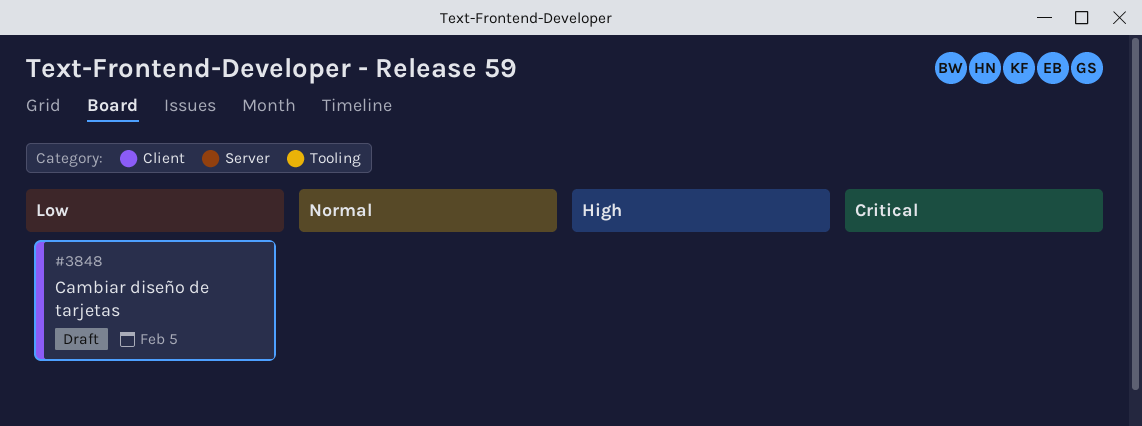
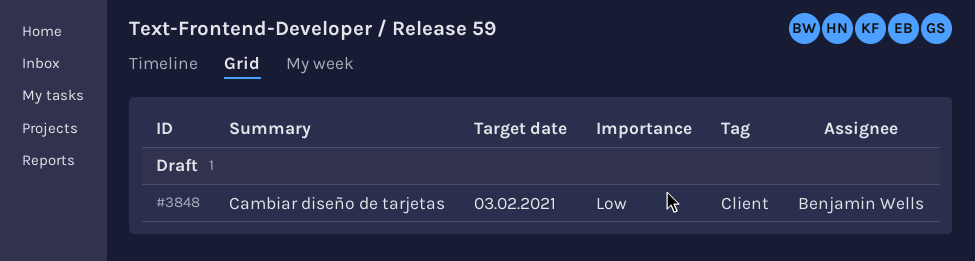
#3848, due: Feb 5 -> Feb 3

